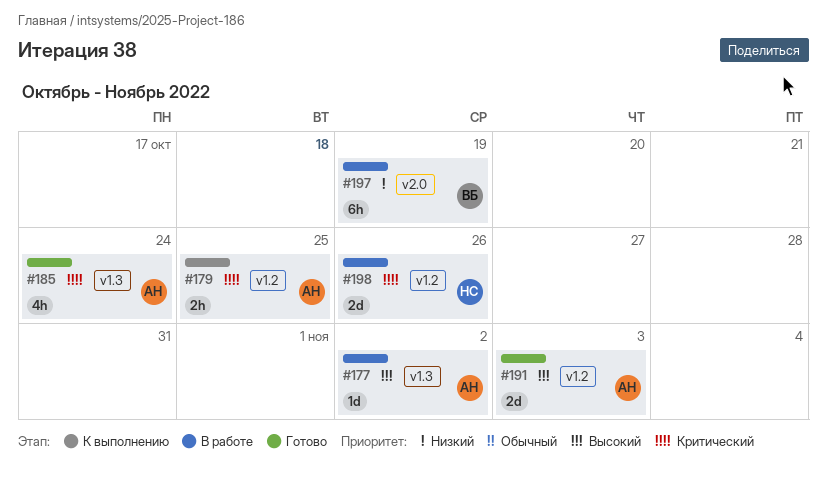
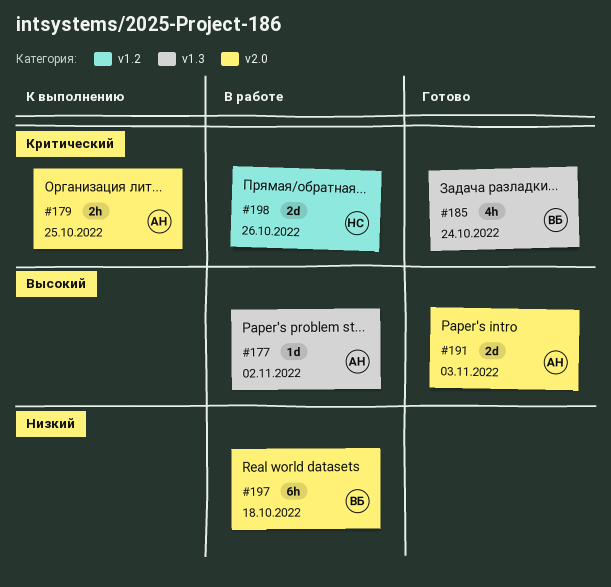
#179, label: v1.2 -> v2.0
#185, owner: АН -> ВБ
#191, label: v1.2 -> v2.0
#197, due: Oct 19 -> Oct 18

